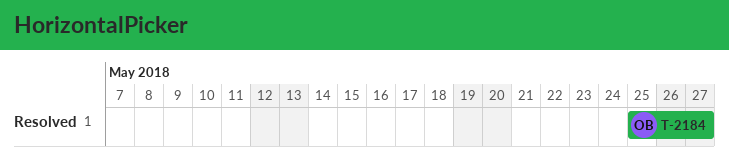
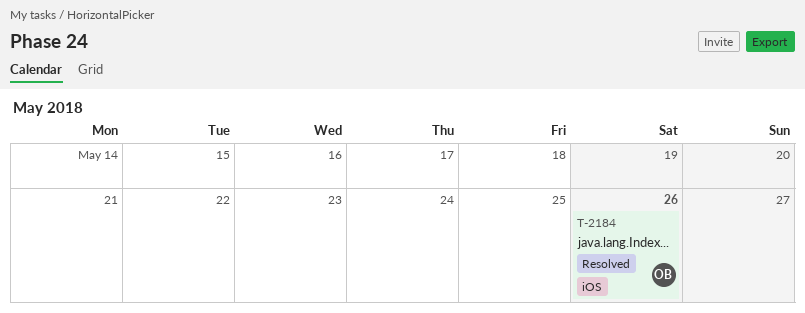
T-2184, due: May 27 -> May 26

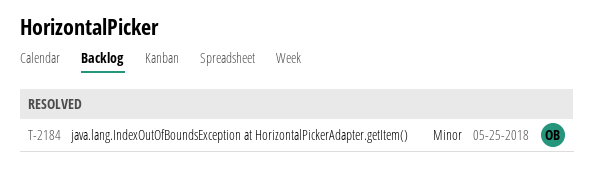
T-2184, due: May 26 -> May 25

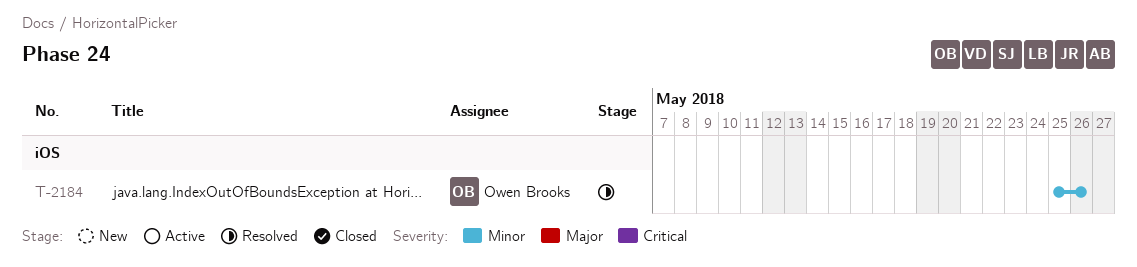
T-2184, due: May 25 -> May 26

